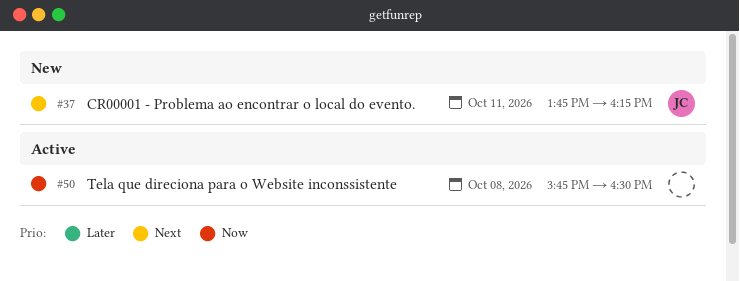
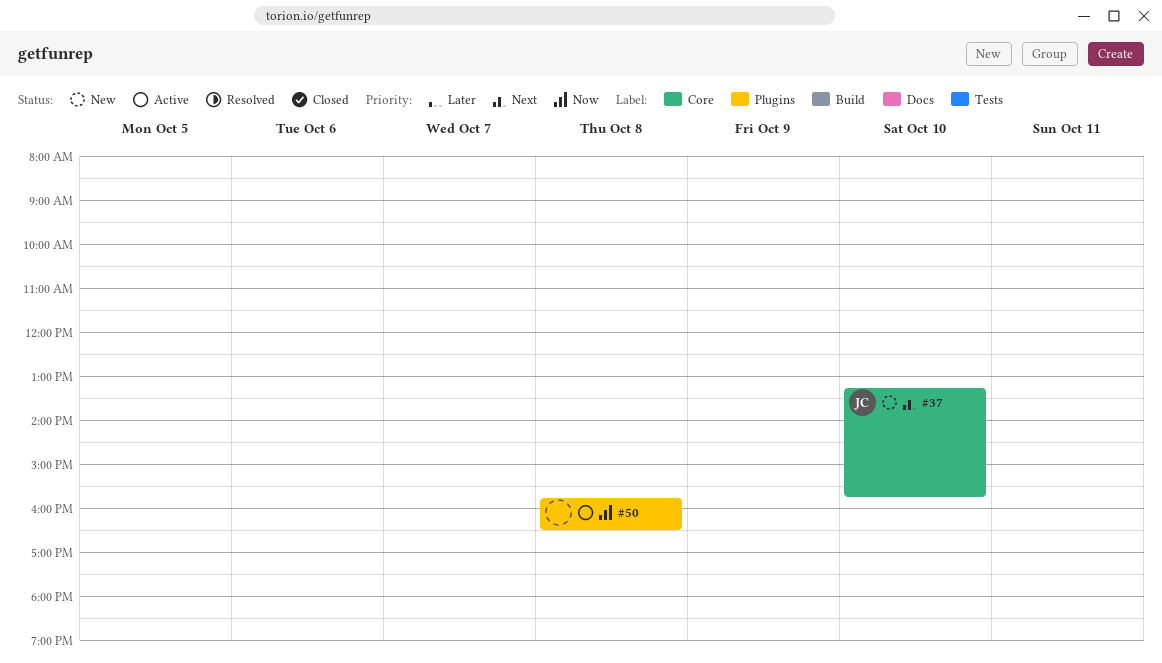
#37, day: Oct 11 -> Oct 10
#37, begins: 13:45 -> 13:15
#37, ends: 16:15 -> 15:45

